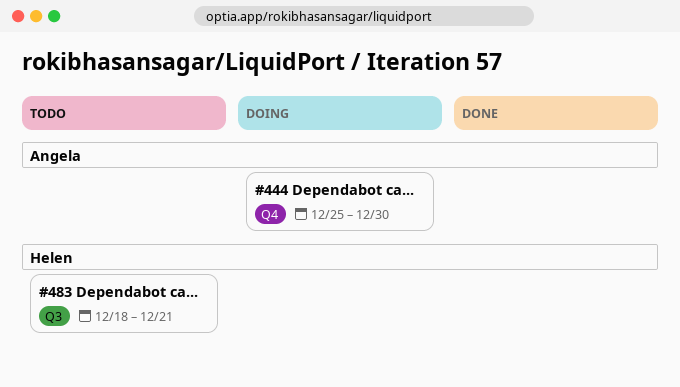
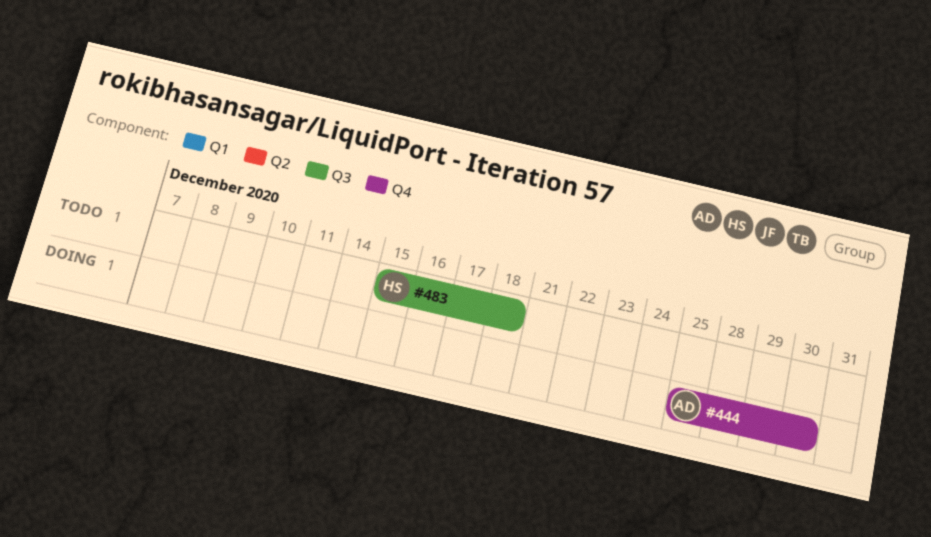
#483, start: Dec 18 -> Dec 15
#483, due: Dec 21 -> Dec 18

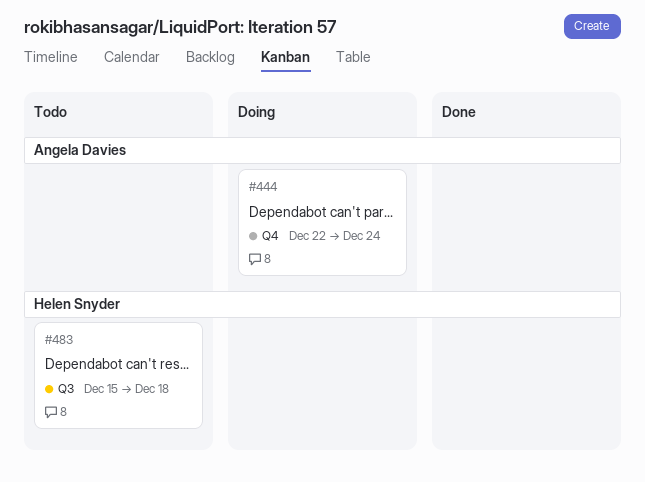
#444, start: Dec 25 -> Dec 22
#444, due: Dec 30 -> Dec 24

